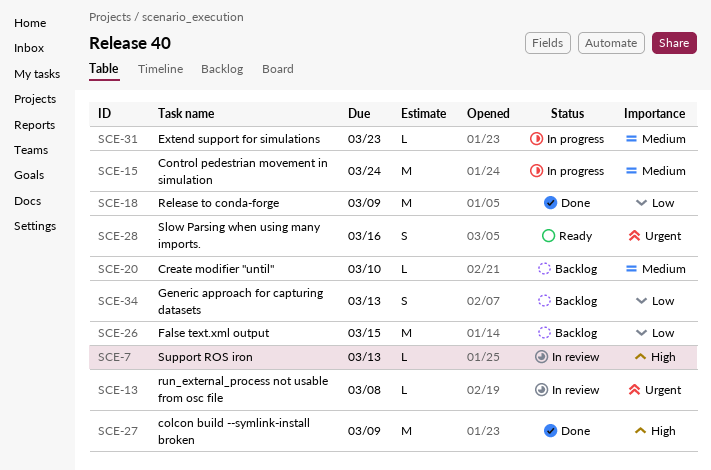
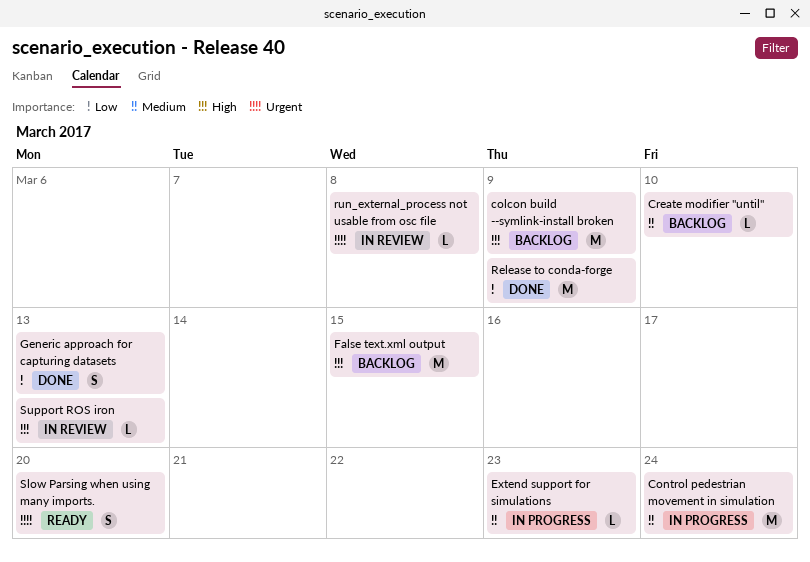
colcon build --symlink-install broken, status: Done -> Backlog
False text.xml output, priority: Low -> High
Generic approach for capturing datasets, status: Backlog -> Done
Slow Parsing when using many imports., due: Mar 16 -> Mar 20

